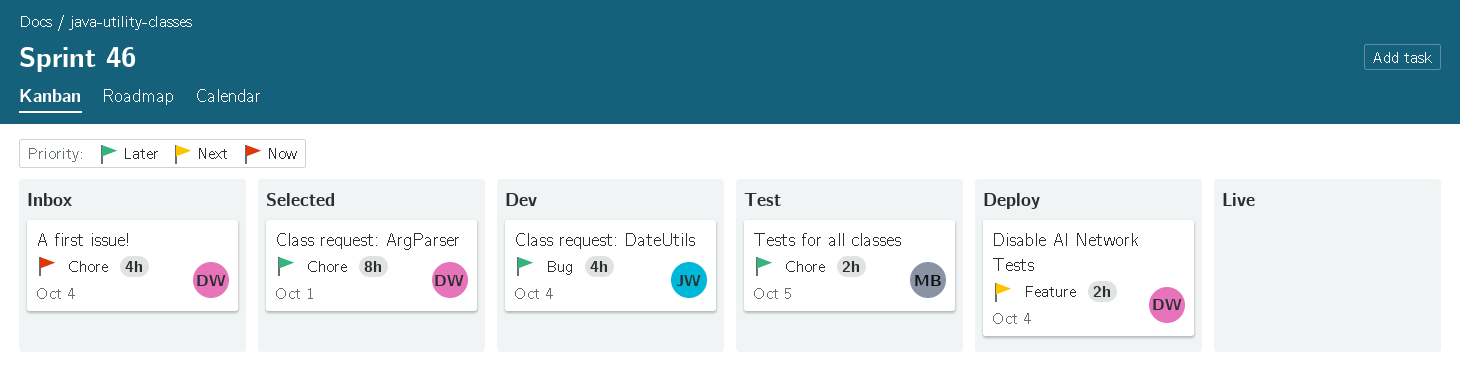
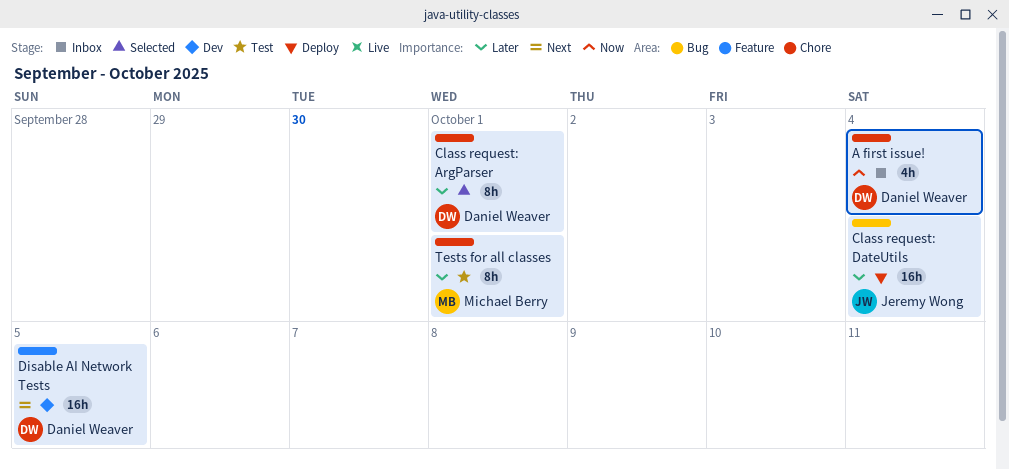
Class request: DateUtils, status: Dev -> Deploy
Class request: DateUtils, estimate: 4h -> 16h
Disable AI Network Tests, status: Deploy -> Dev
Disable AI Network Tests, estimate: 2h -> 16h
Disable AI Network Tests, due: Oct 4 -> Oct 5
Tests for all classes, estimate: 2h -> 8h
Tests for all classes, due: Oct 5 -> Oct 1

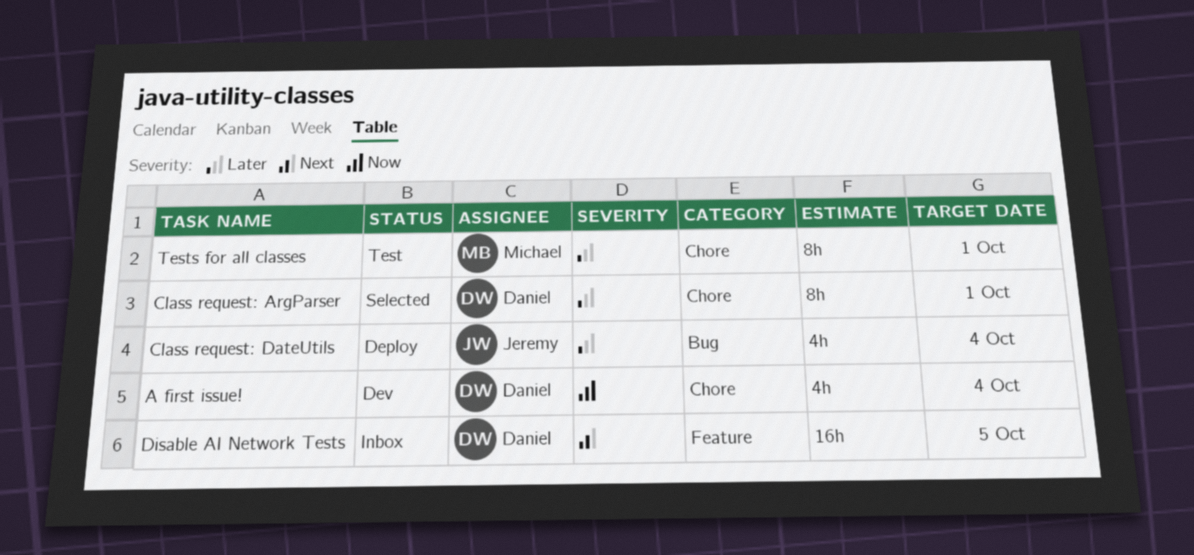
A first issue!, status: Inbox -> Dev
Class request: DateUtils, estimate: 16h -> 4h
Disable AI Network Tests, status: Dev -> Inbox

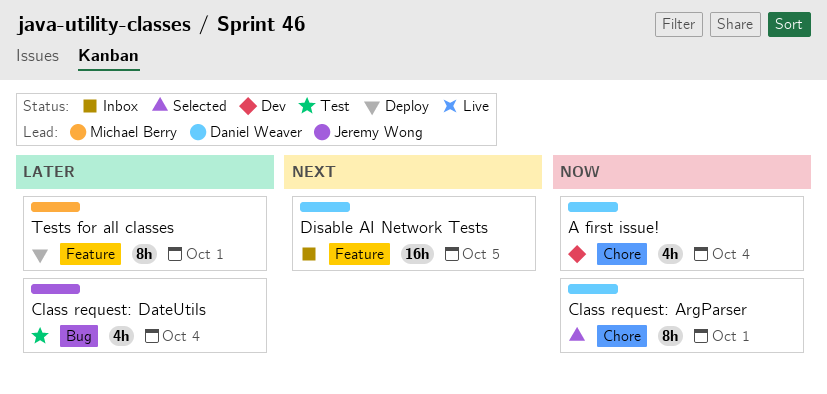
Class request: ArgParser, priority: Later -> Now
Class request: DateUtils, status: Deploy -> Test
Tests for all classes, status: Test -> Deploy
Tests for all classes, label: Chore -> Feature

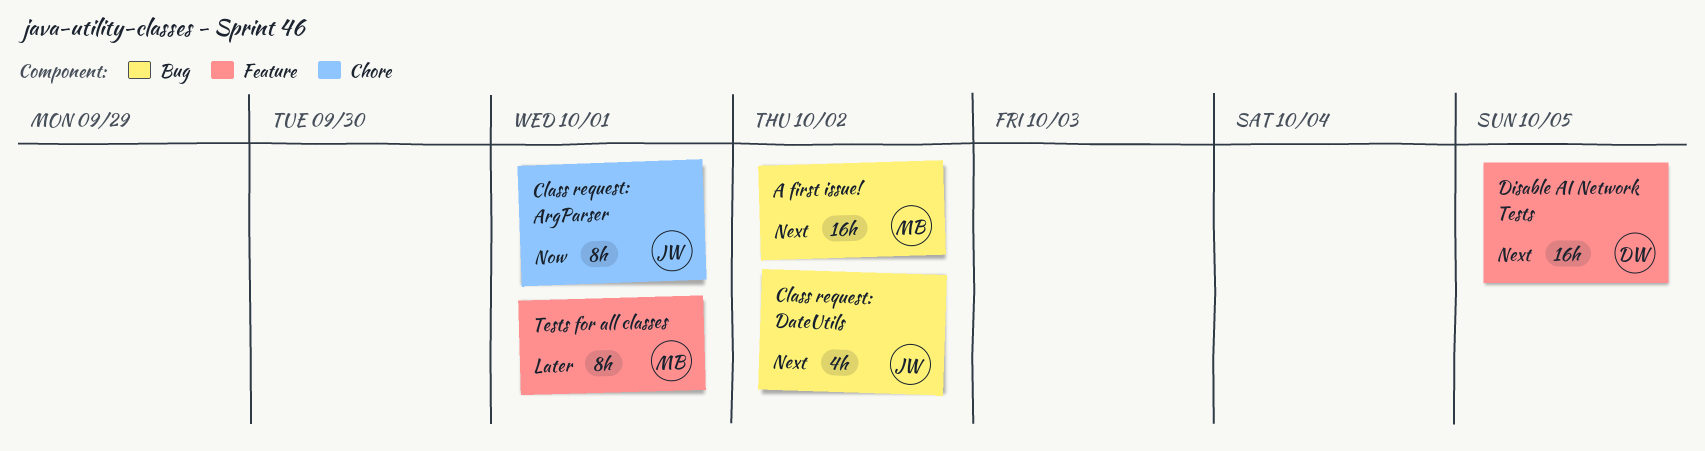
A first issue!, owner: Daniel Weaver -> Michael Berry
A first issue!, priority: Now -> Next
A first issue!, label: Chore -> Bug
A first issue!, estimate: 4h -> 16h
A first issue!, due: Oct 4 -> Oct 2
Class request: ArgParser, owner: Daniel Weaver -> Jeremy Wong
Class request: DateUtils, priority: Later -> Next
Class request: DateUtils, due: Oct 4 -> Oct 2

